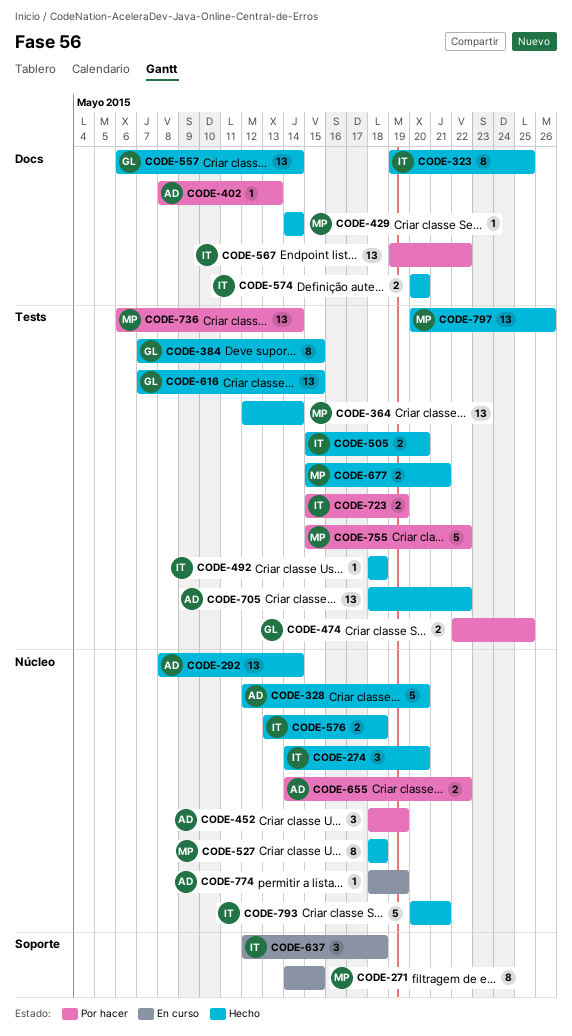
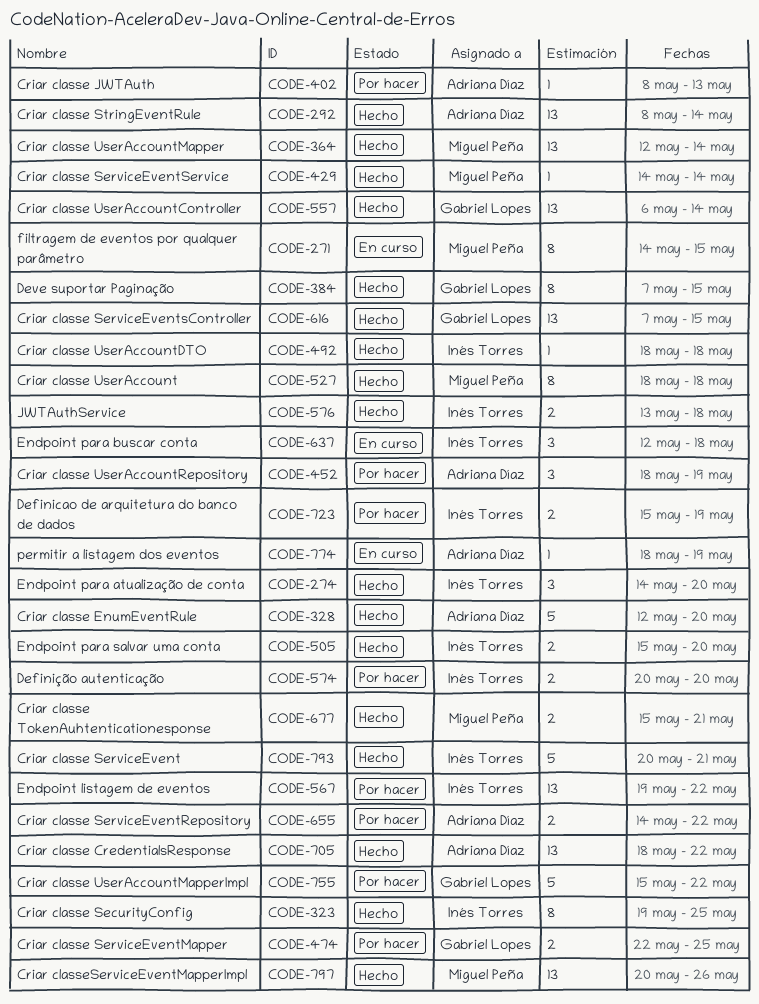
CODE-574, status: Hecho -> Por hacer
CODE-736: present -> none
CODE-755, owner: Miguel Peña -> Gabriel Lopes

